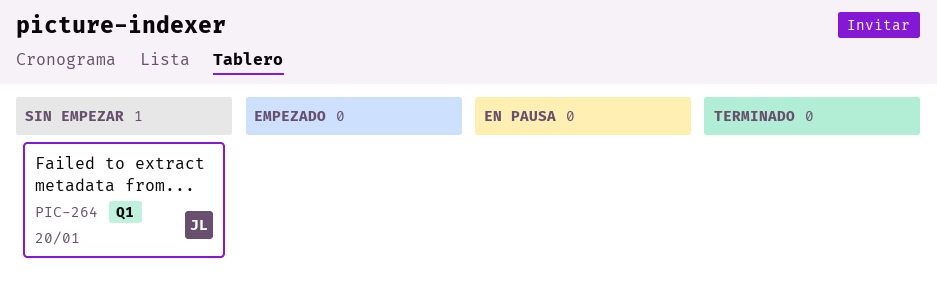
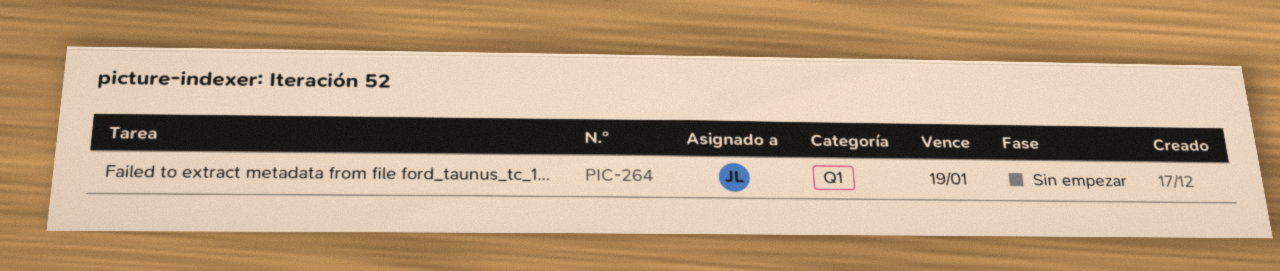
PIC-264, due: Jan 20 -> Jan 19

